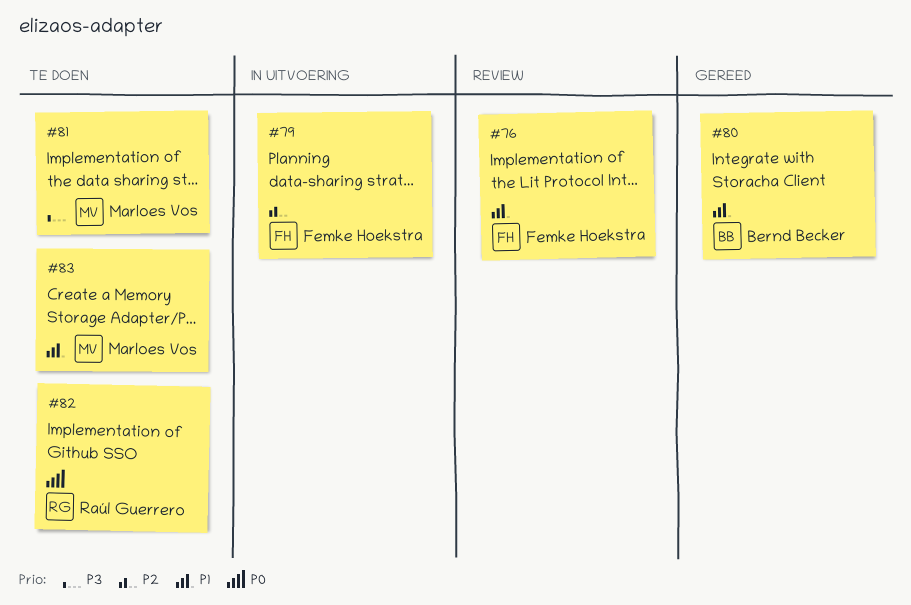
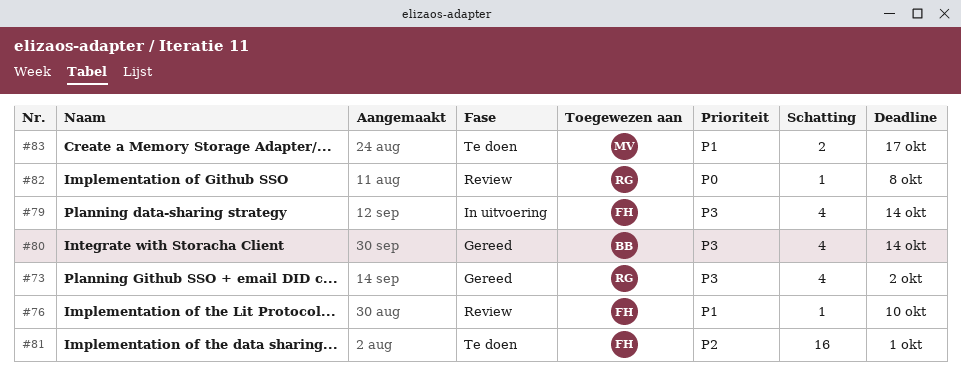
#73: none -> present
#79, priority: P2 -> P3
#80, priority: P1 -> P3
#81, owner: Marloes Vos -> Femke Hoekstra
#81, priority: P3 -> P2
#82, status: Te doen -> Review

